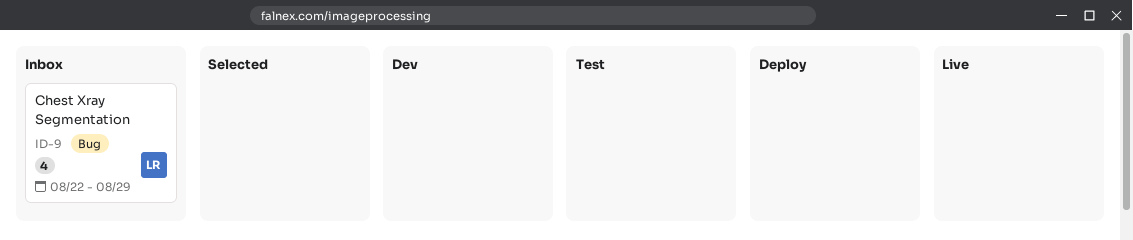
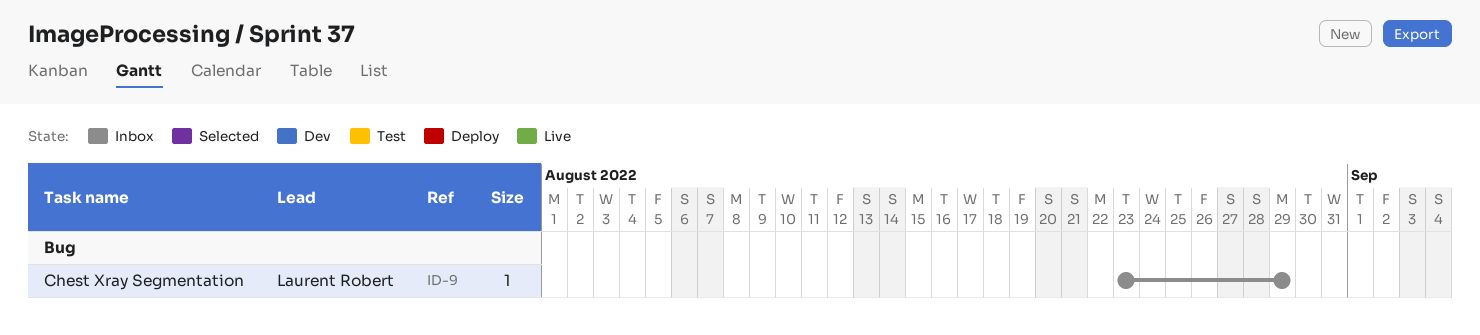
ID-9, estimate: 4 -> 1
ID-9, start: Aug 22 -> Aug 23

